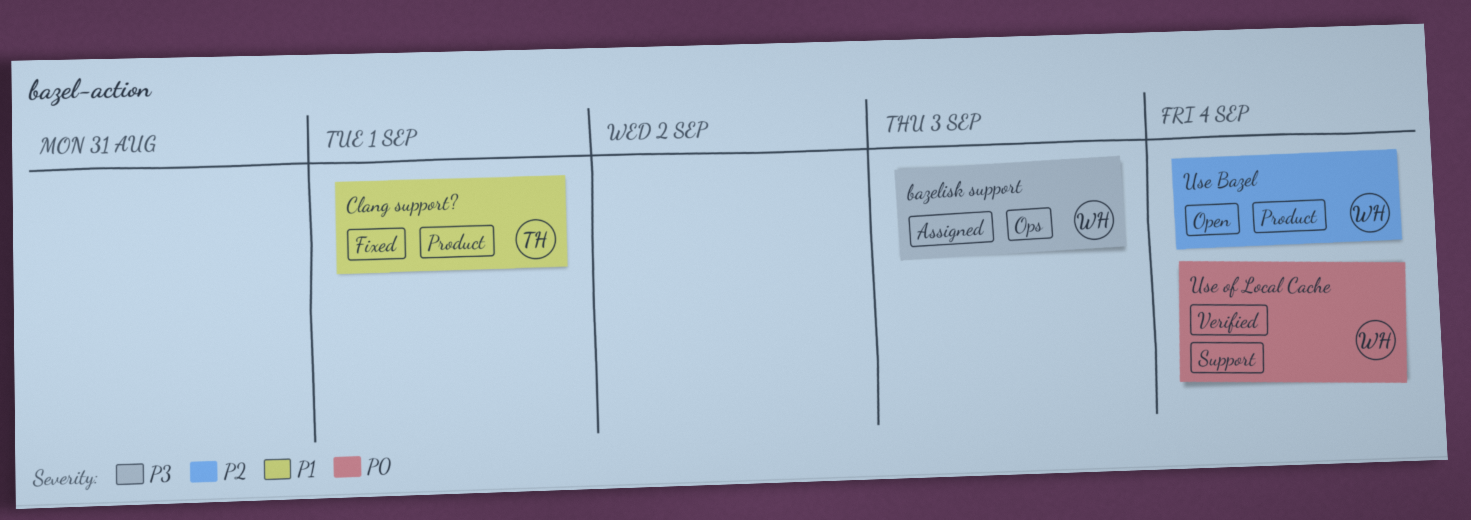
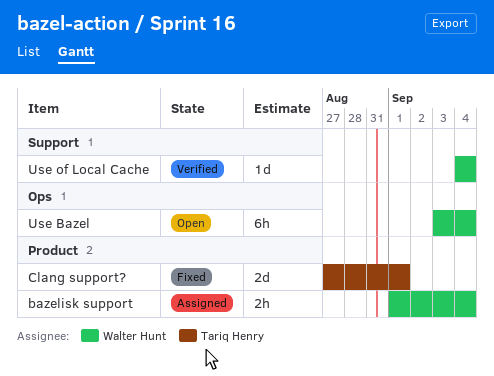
bazelisk support, label: Ops -> Product
bazelisk support, due: Sep 3 -> Sep 4
Use Bazel, label: Product -> Ops

